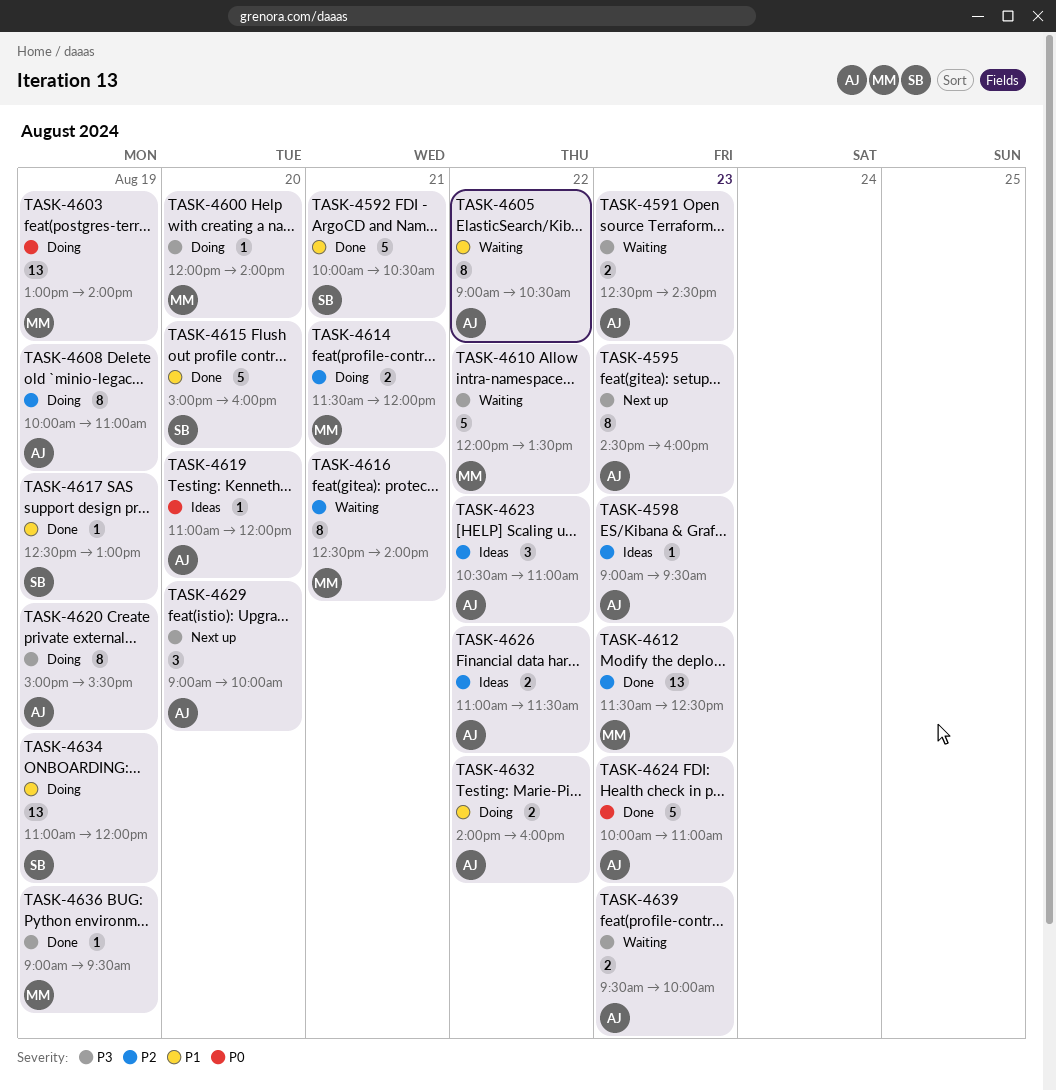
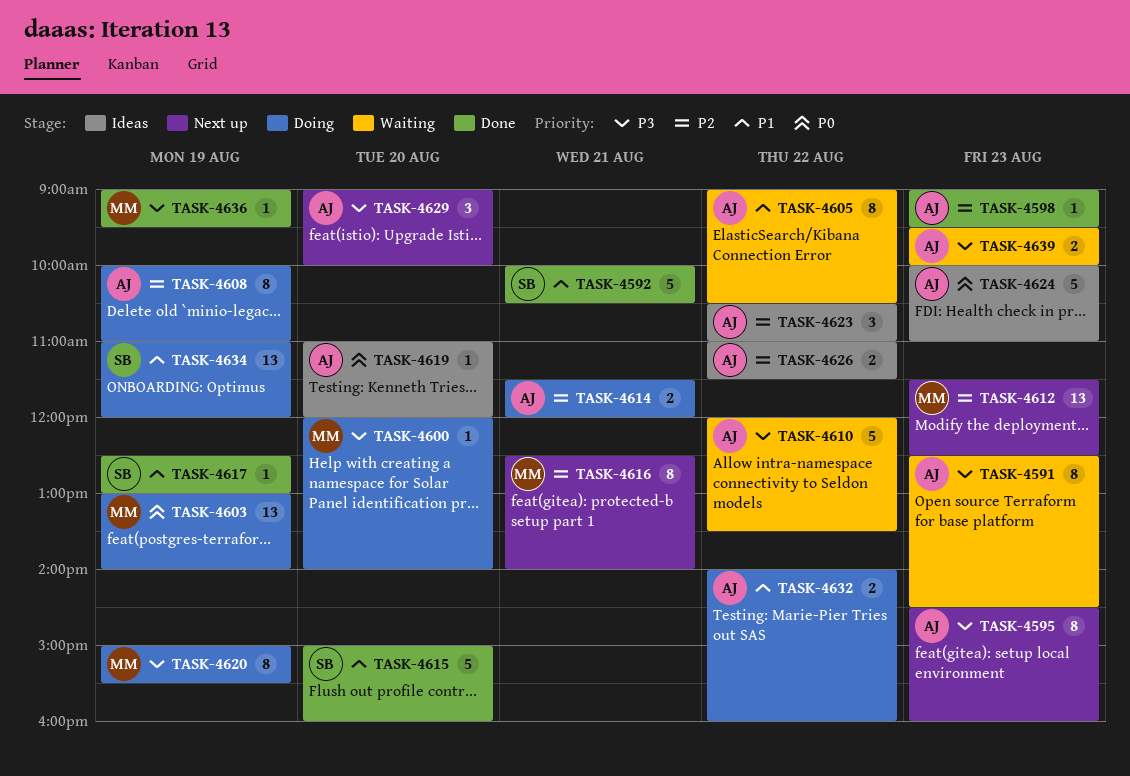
TASK-4591, estimate: 2 -> 8
TASK-4598, status: Ideas -> Done
TASK-4610, owner: MM -> AJ
TASK-4612, status: Done -> Next up
TASK-4614, owner: MM -> AJ
TASK-4616, status: Waiting -> Next up
TASK-4620, owner: AJ -> MM
TASK-4624, status: Done -> Ideas

